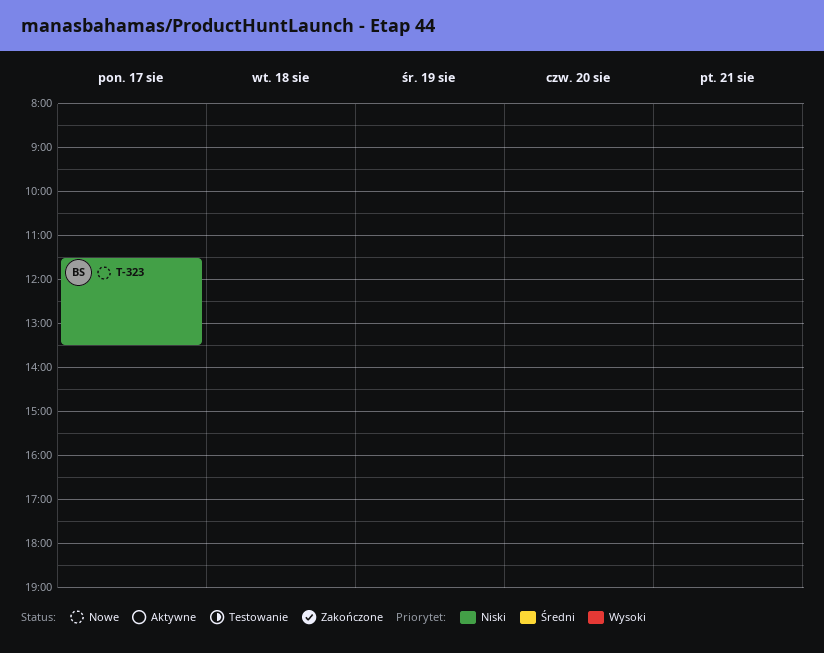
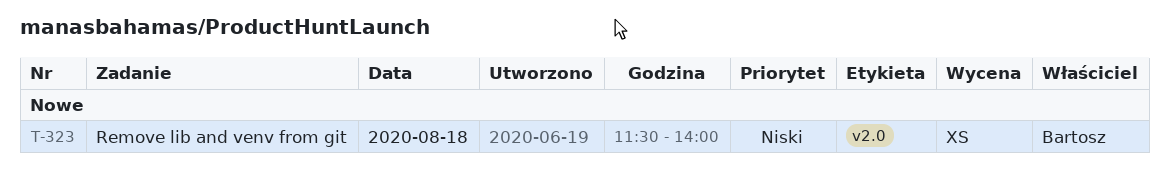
T-323, day: Aug 17 -> Aug 18
T-323, ends: 13:30 -> 14:00

